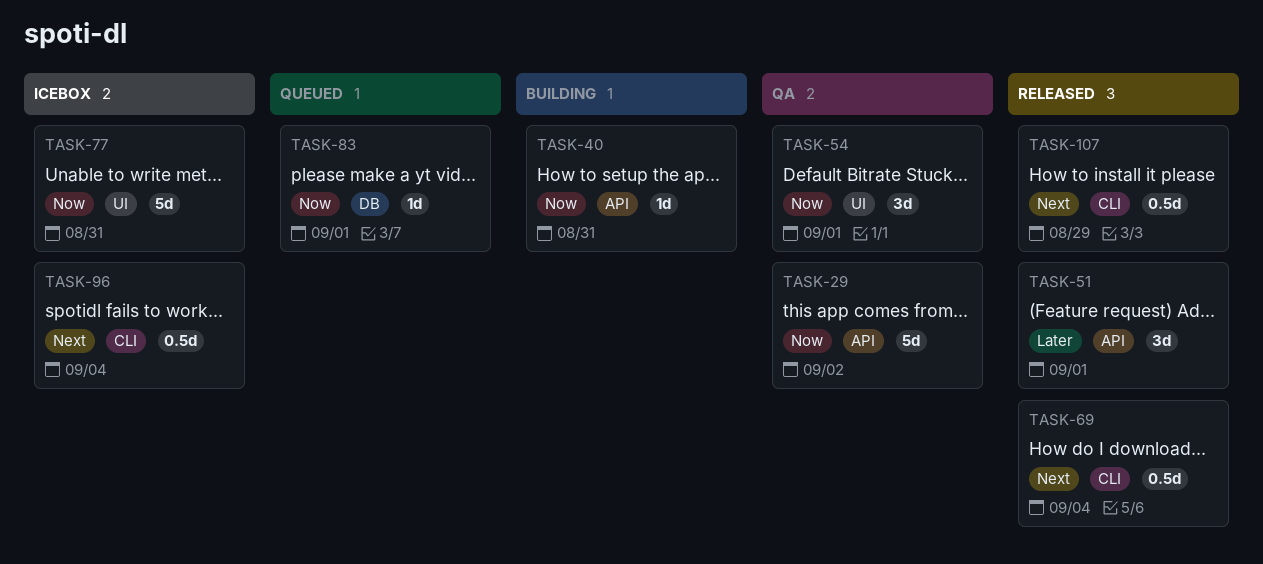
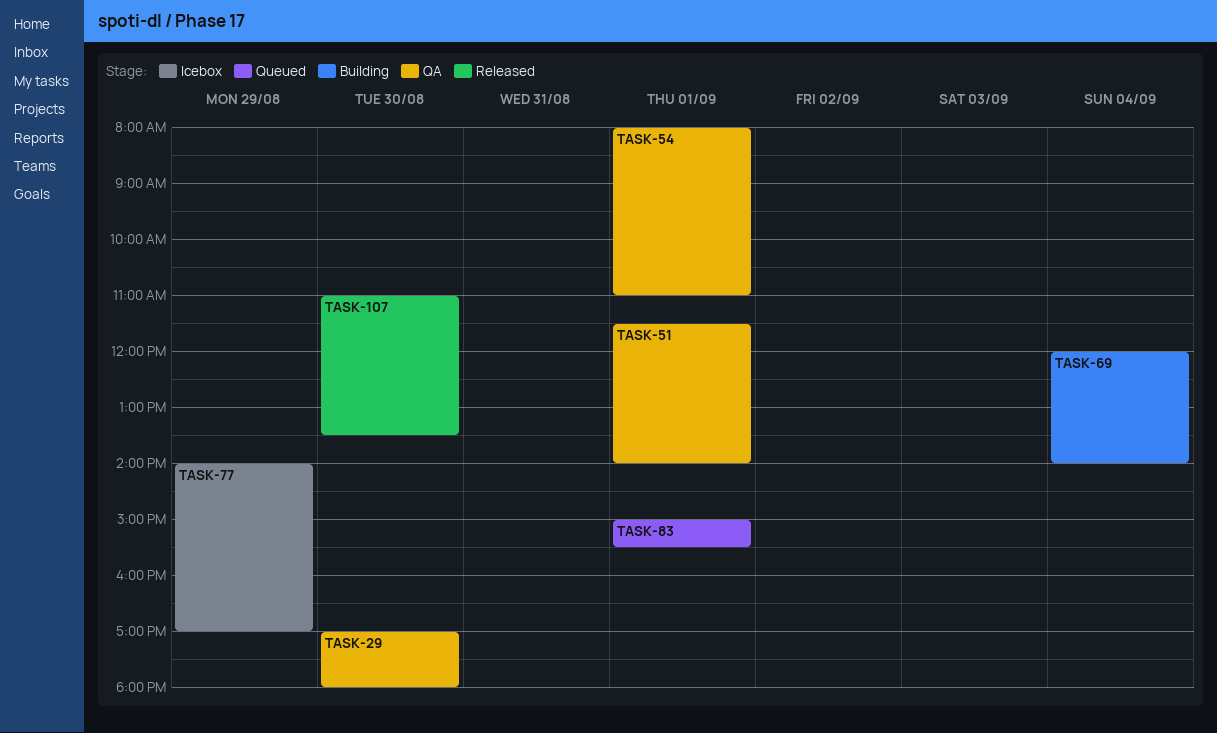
TASK-29, day: Sep 2 -> Aug 30
TASK-40: present -> none
TASK-51, status: Released -> QA
TASK-69, status: Released -> Building
TASK-77, day: Aug 31 -> Aug 29
TASK-96: present -> none
TASK-107, day: Aug 29 -> Aug 30

